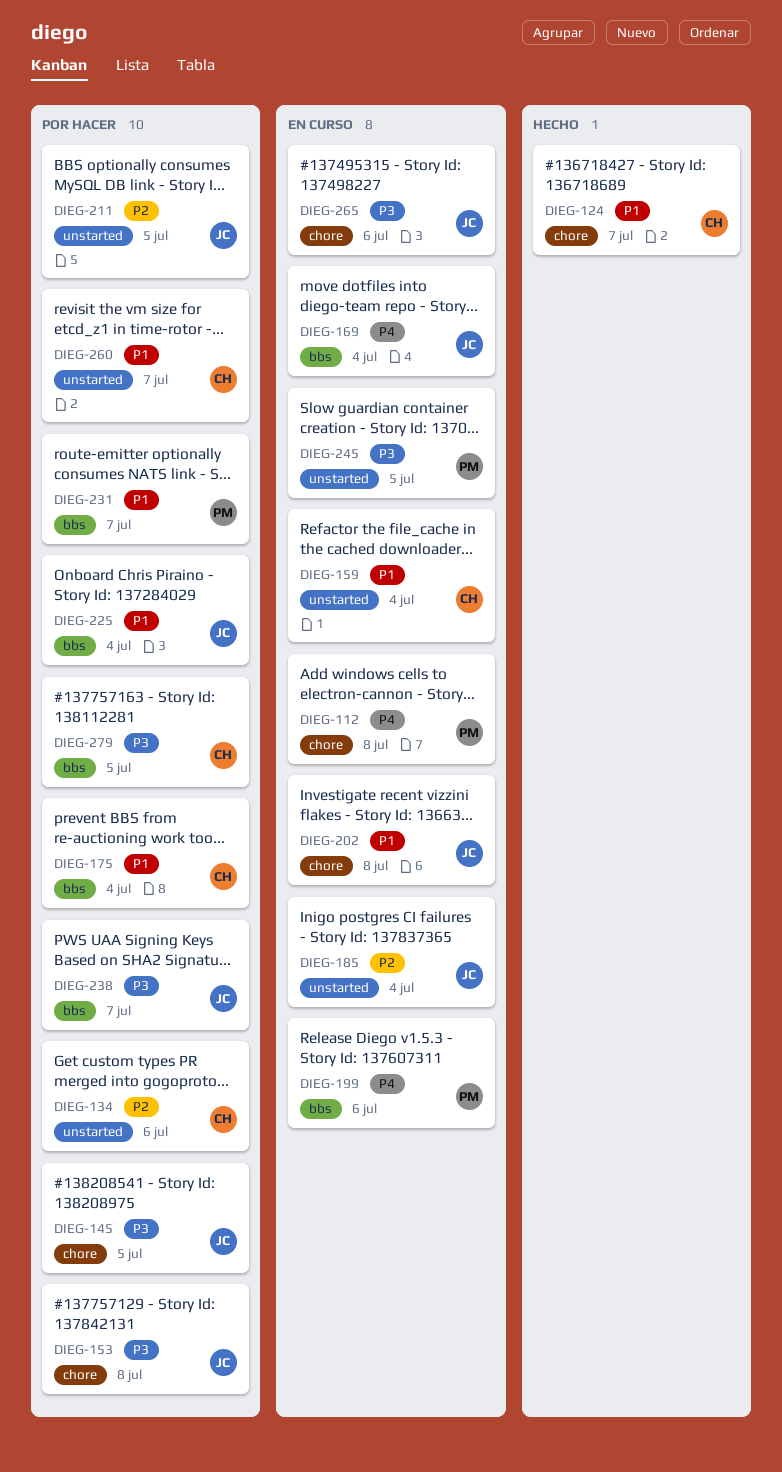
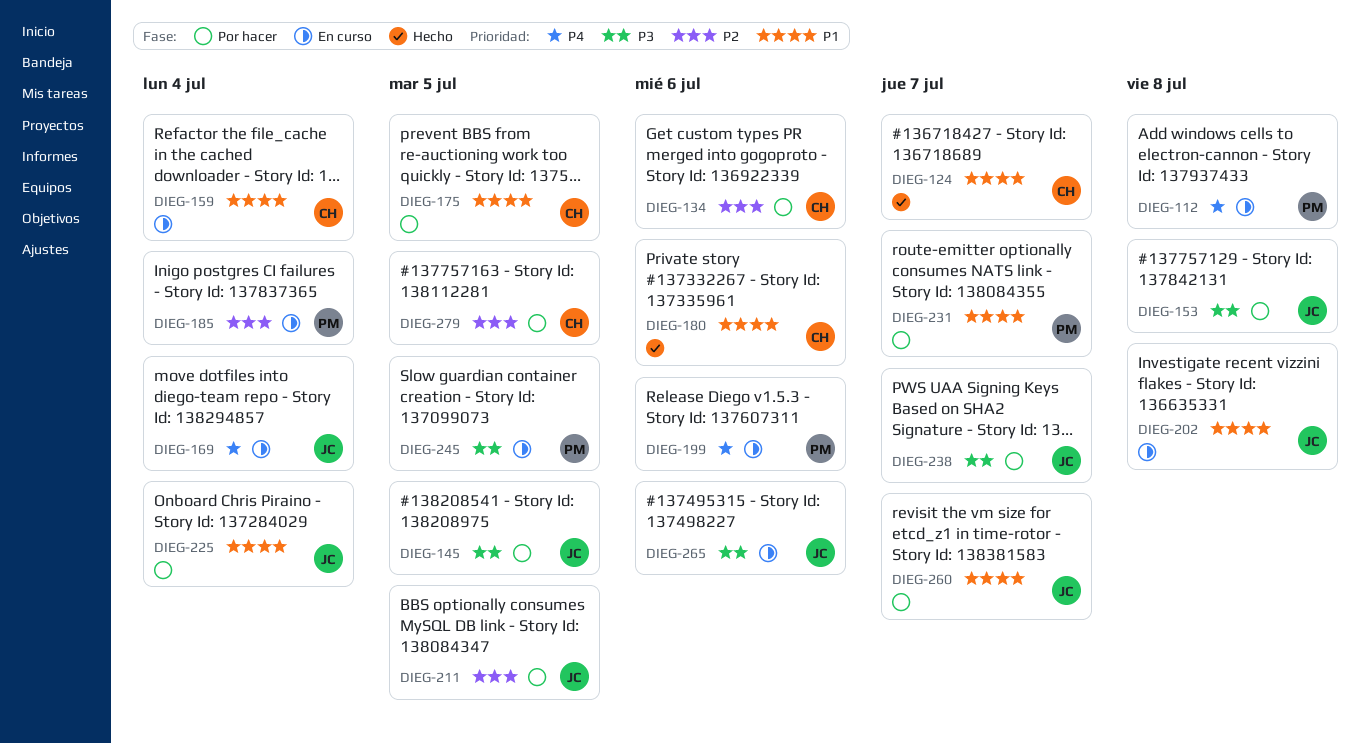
DIEG-175, due: Jul 4 -> Jul 5
DIEG-180: none -> present
DIEG-185, owner: JC -> PM
DIEG-260, owner: CH -> JC
DIEG-279, priority: P3 -> P2

